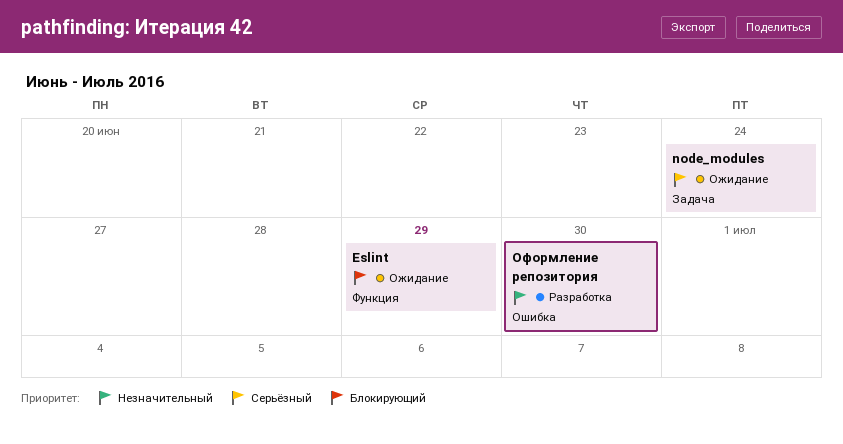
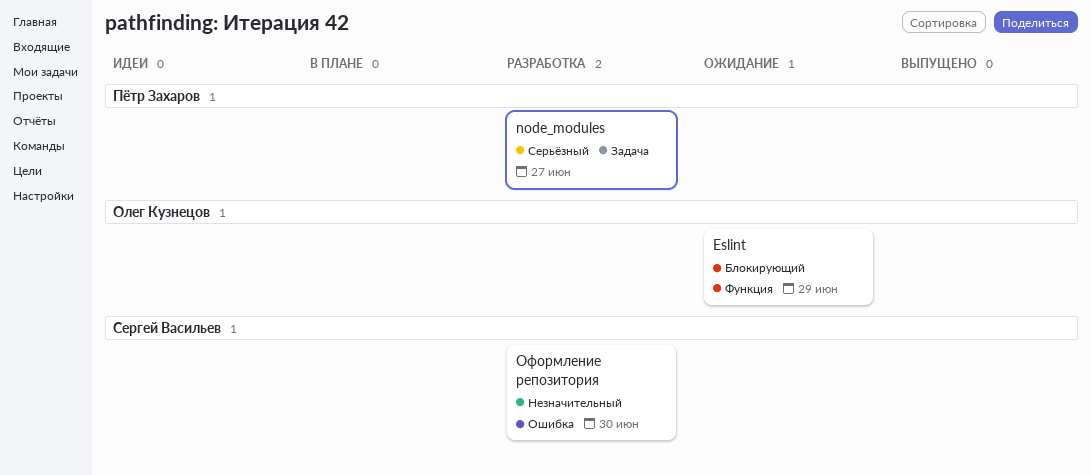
node_modules, status: Ожидание -> Разработка
node_modules, due: Jun 24 -> Jun 27

